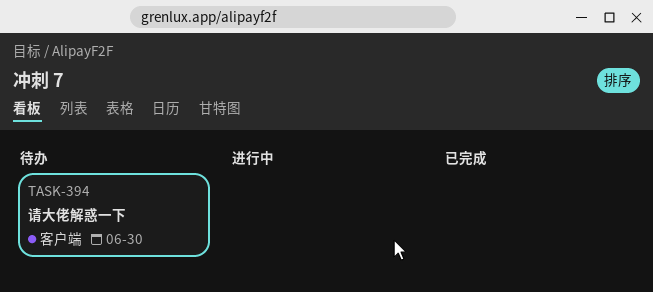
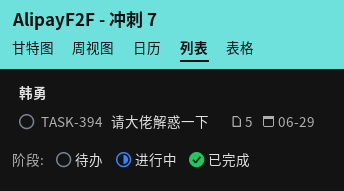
TASK-394, due: Jun 30 -> Jun 29

